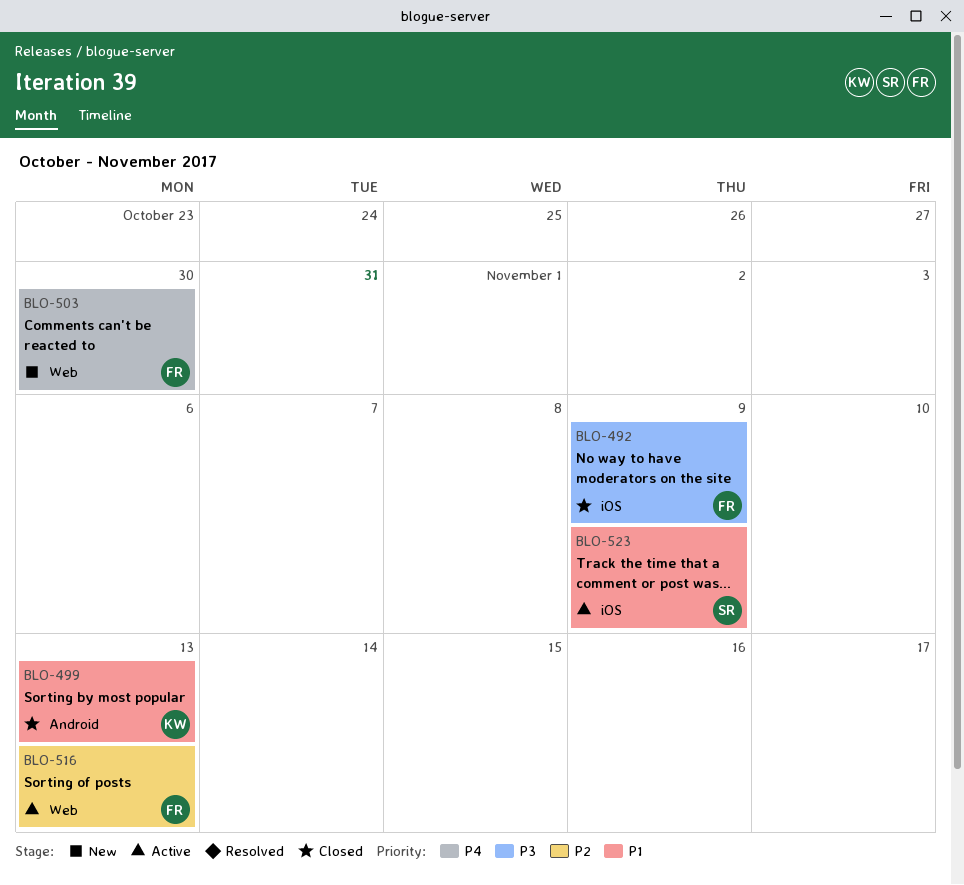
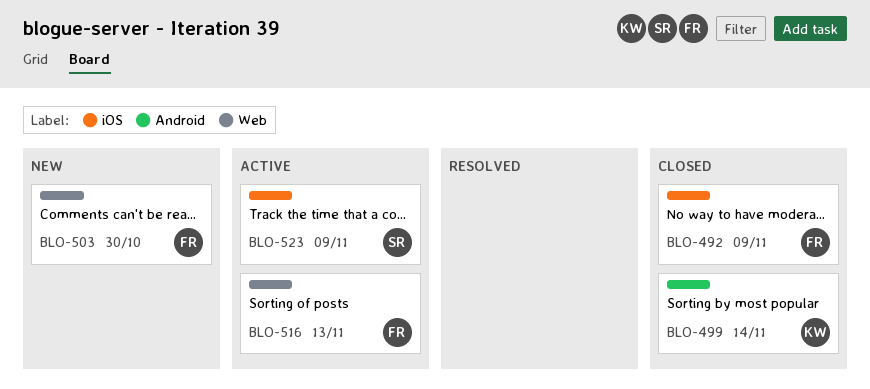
BLO-499, due: Nov 13 -> Nov 14

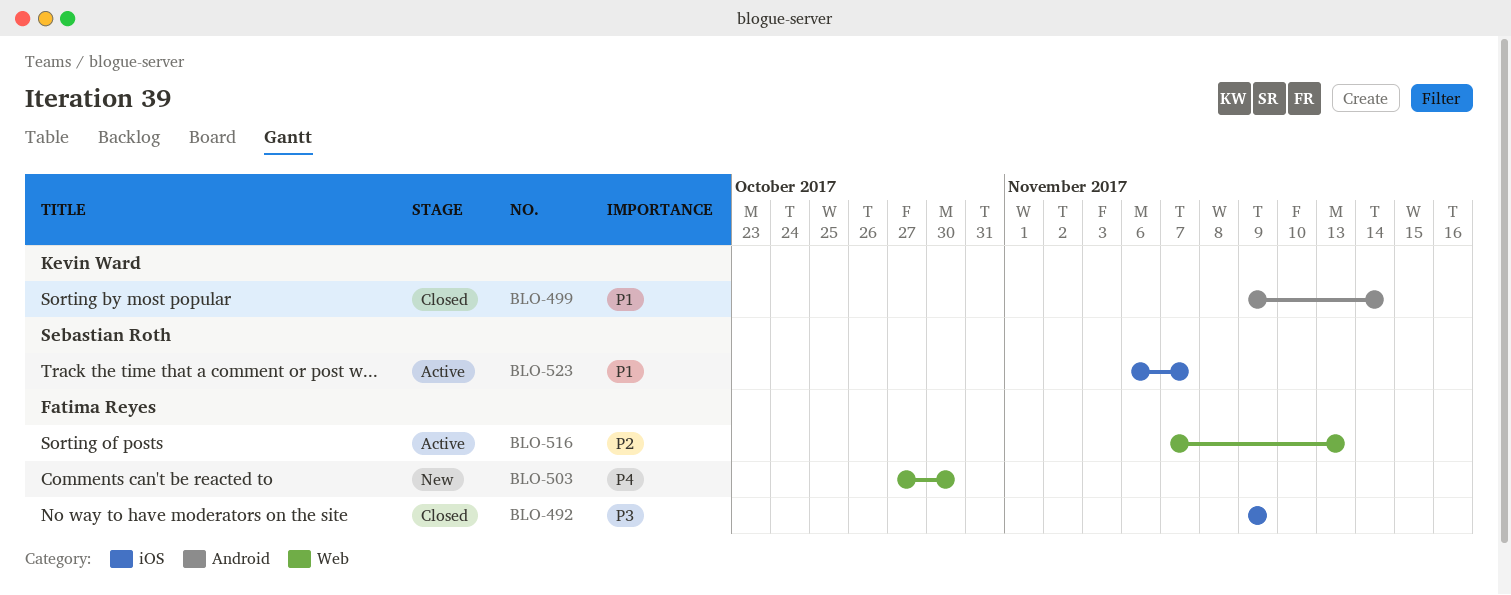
BLO-523, due: Nov 9 -> Nov 7

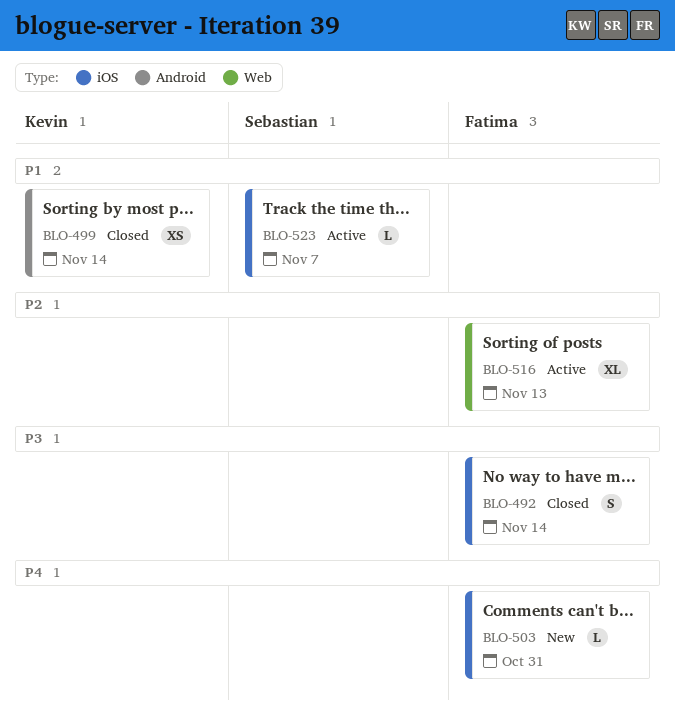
BLO-492, due: Nov 9 -> Nov 14
BLO-503, label: Web -> iOS
BLO-503, due: Oct 30 -> Oct 31

